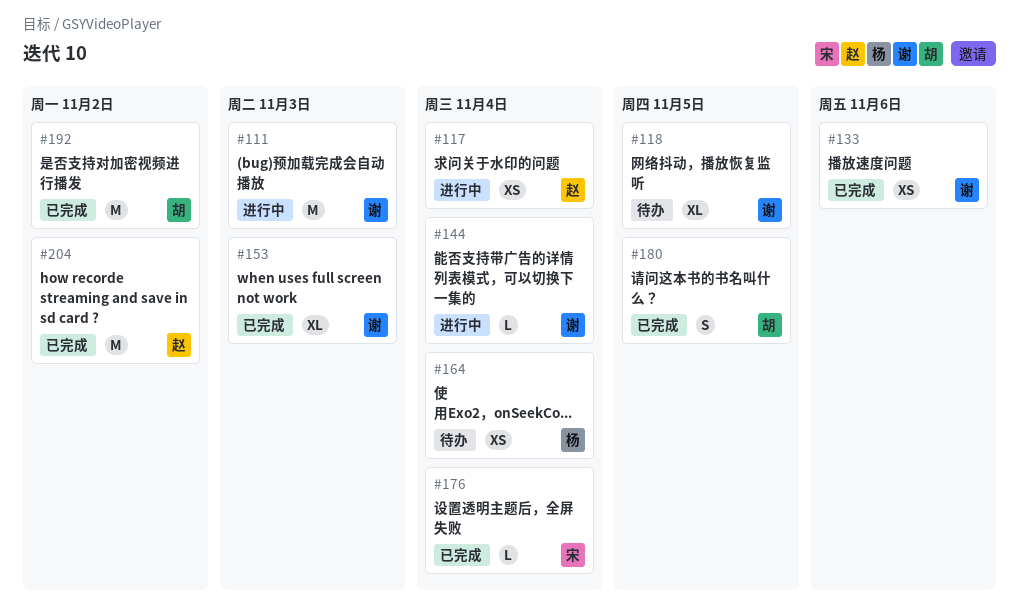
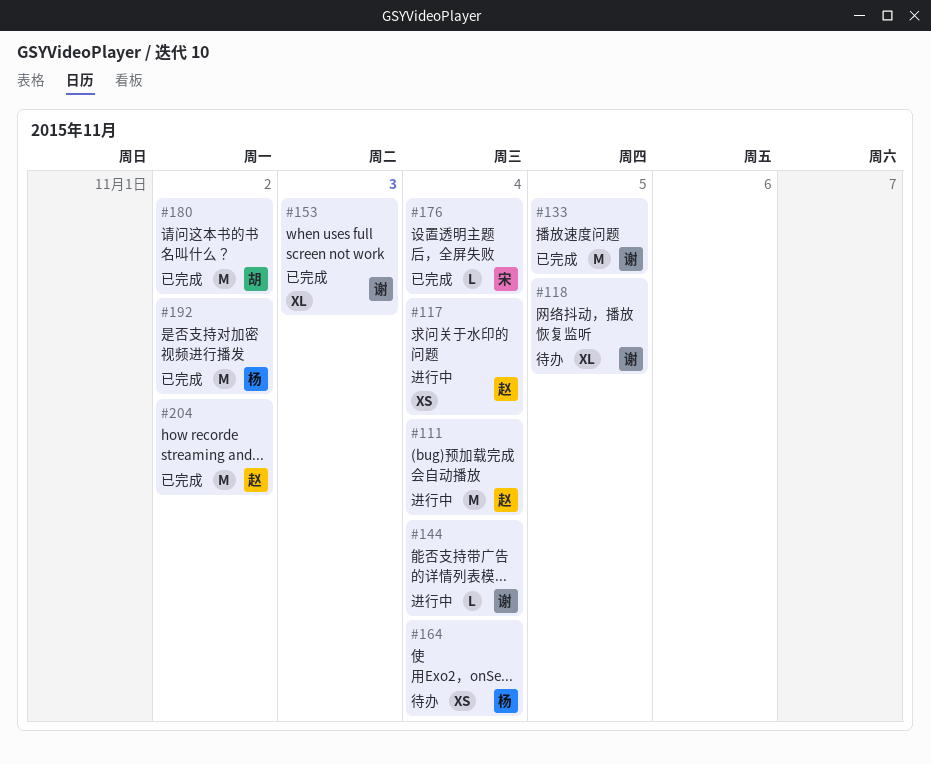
#111, owner: 谢 -> 赵
#111, due: Nov 3 -> Nov 4
#133, estimate: XS -> M
#133, due: Nov 6 -> Nov 5
#180, estimate: S -> M
#180, due: Nov 5 -> Nov 2
#192, owner: 胡 -> 杨

